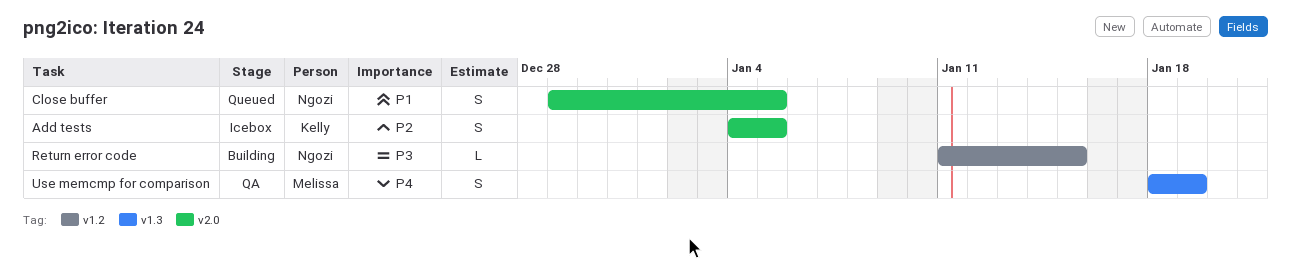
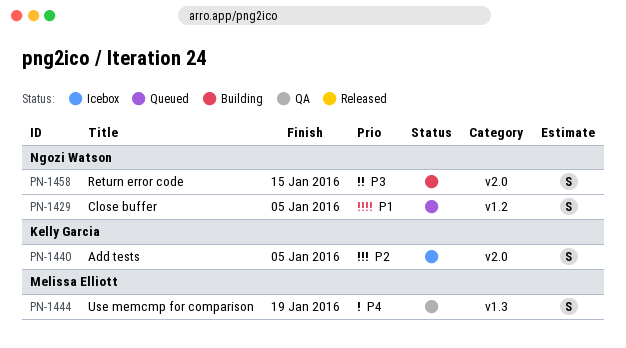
Close buffer, label: v2.0 -> v1.2
Return error code, label: v1.2 -> v2.0
Return error code, estimate: L -> S

